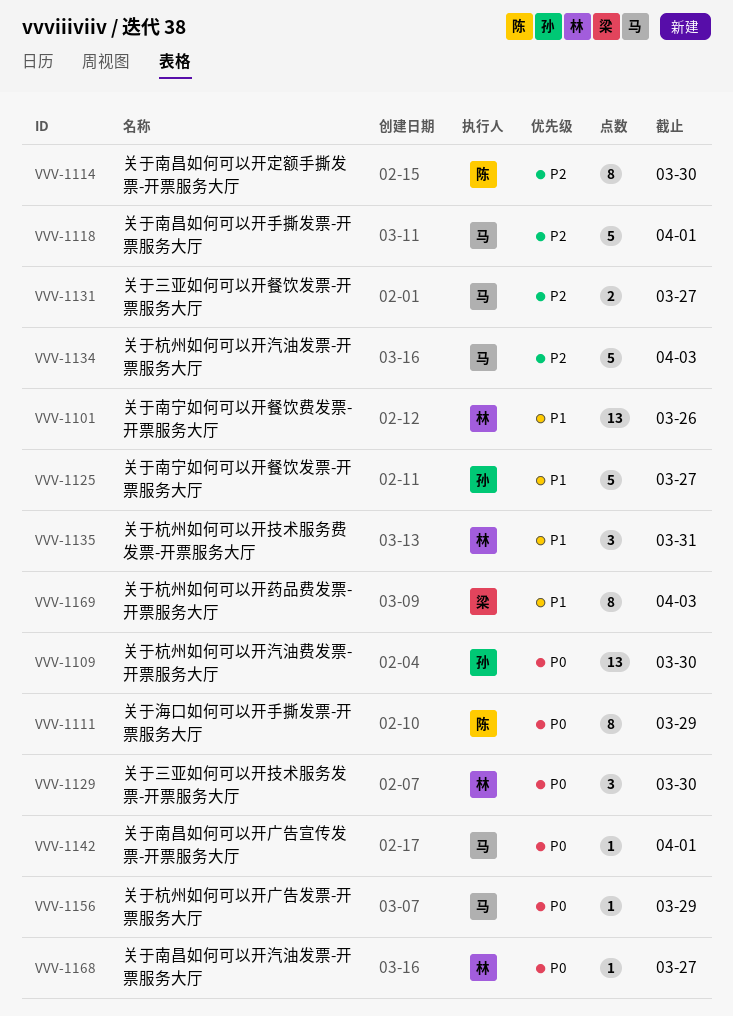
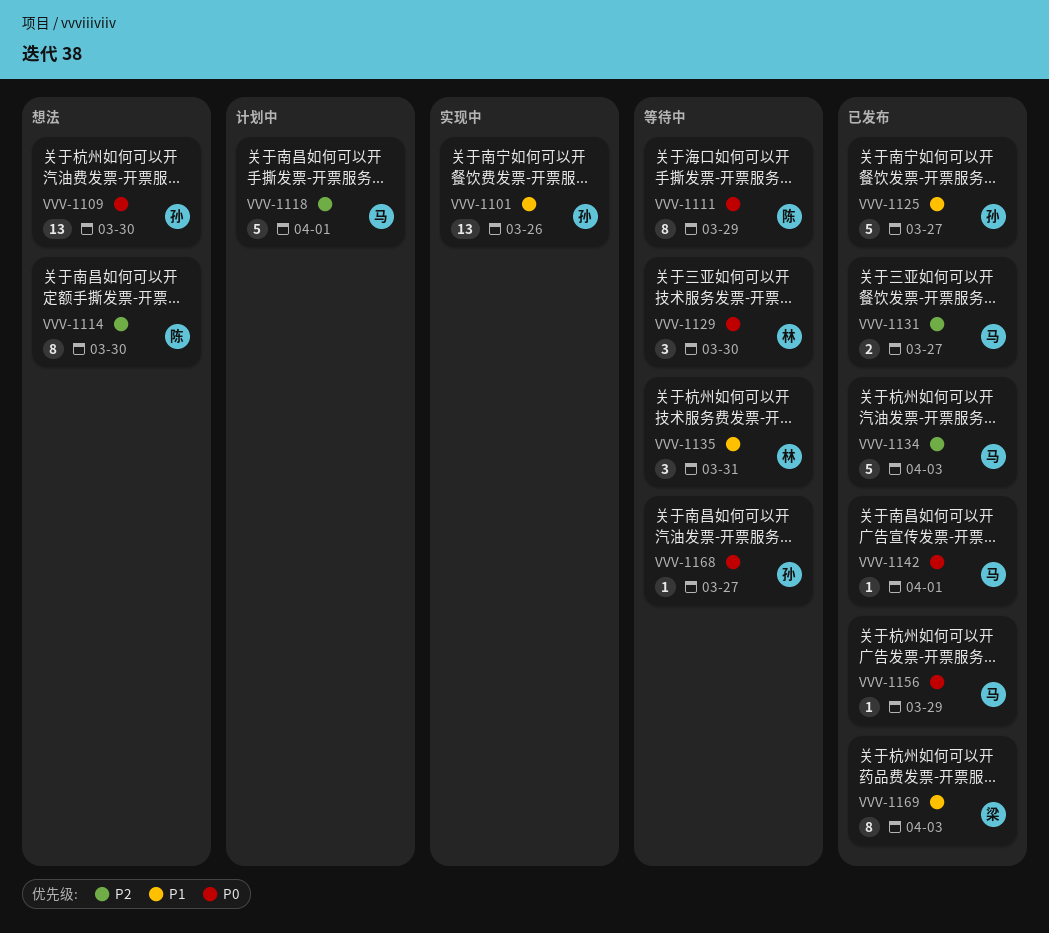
VVV-1101, owner: 林 -> 孙
VVV-1168, owner: 林 -> 孙

